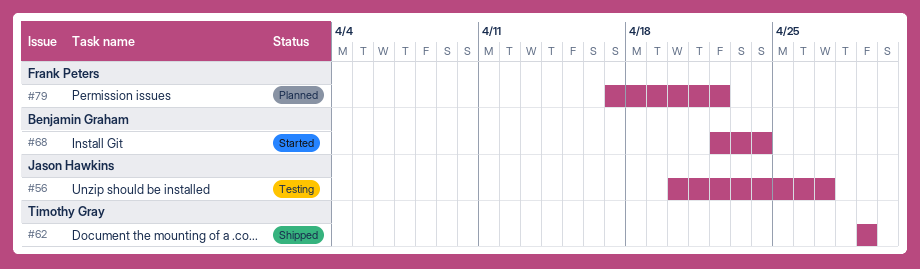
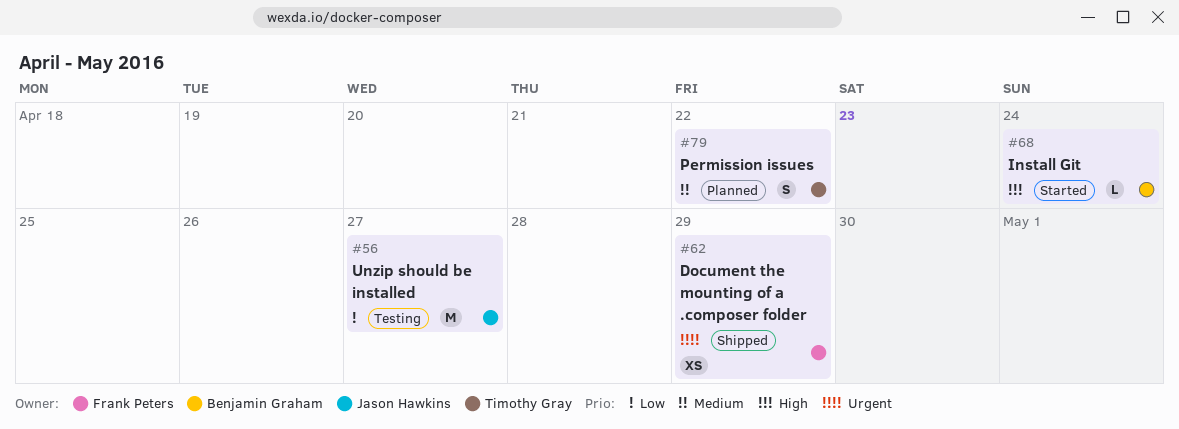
#62, owner: Timothy Gray -> Frank Peters
#79, owner: Frank Peters -> Timothy Gray

